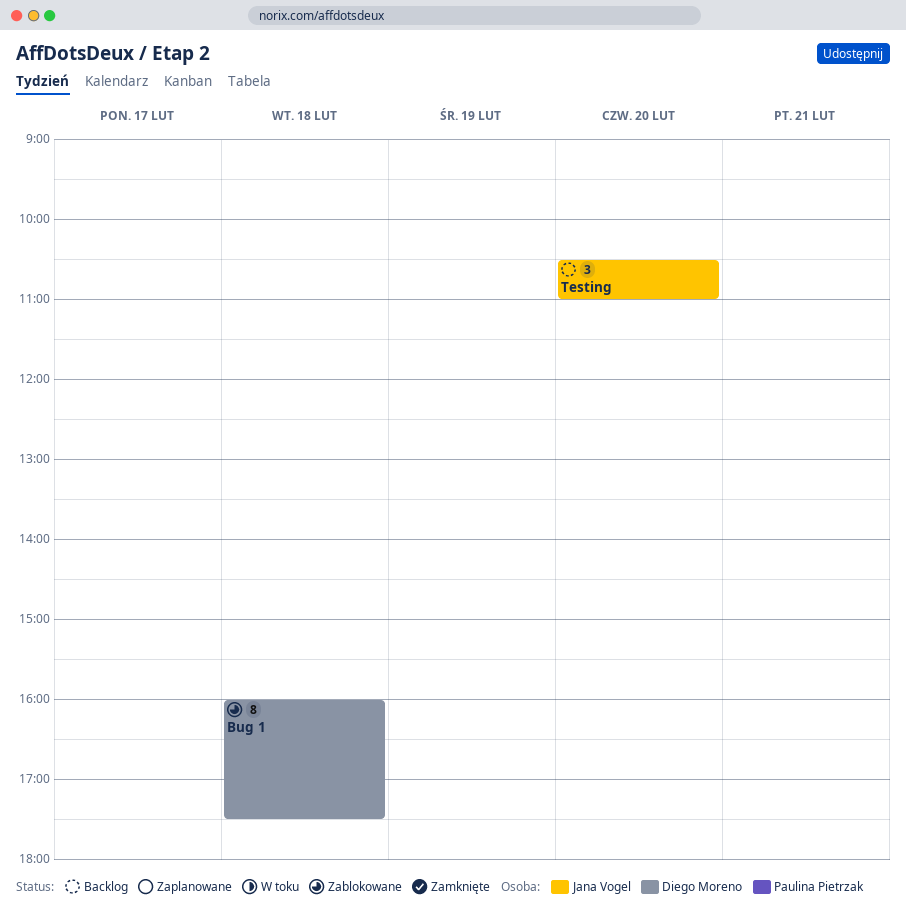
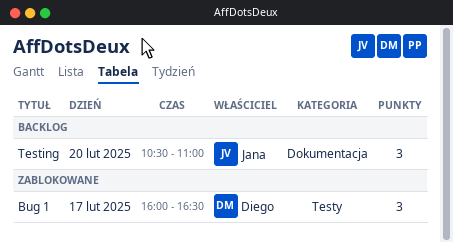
Bug 1, estimate: 8 -> 3
Bug 1, day: Feb 18 -> Feb 17
Bug 1, ends: 17:30 -> 16:30

